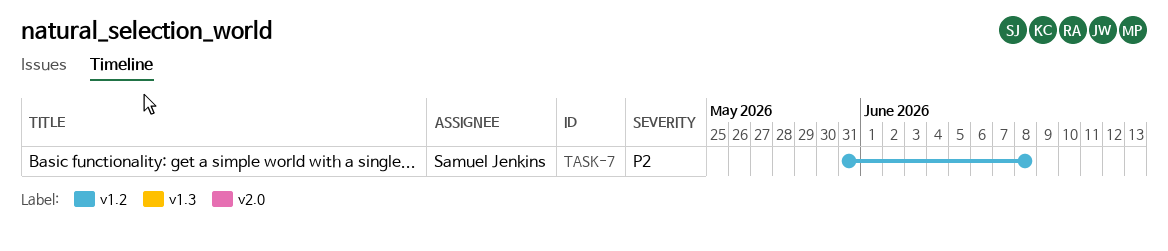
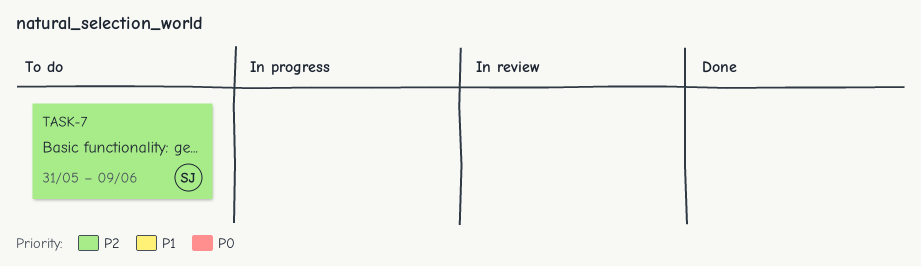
TASK-7, due: Jun 8 -> Jun 9

